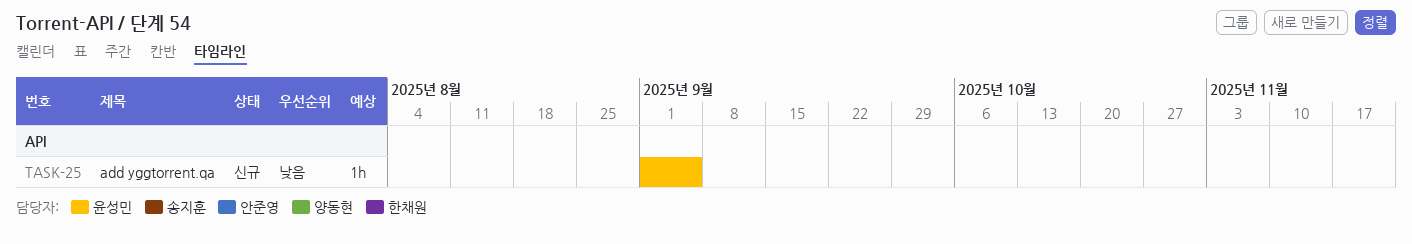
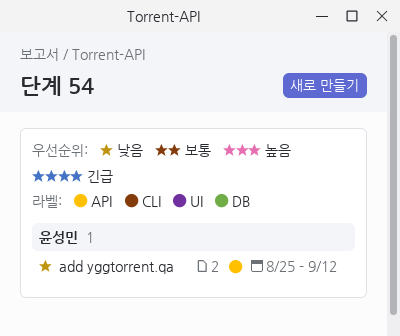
add yggtorrent.qa, start: Sep 1 -> Aug 25
add yggtorrent.qa, due: Sep 5 -> Sep 12

